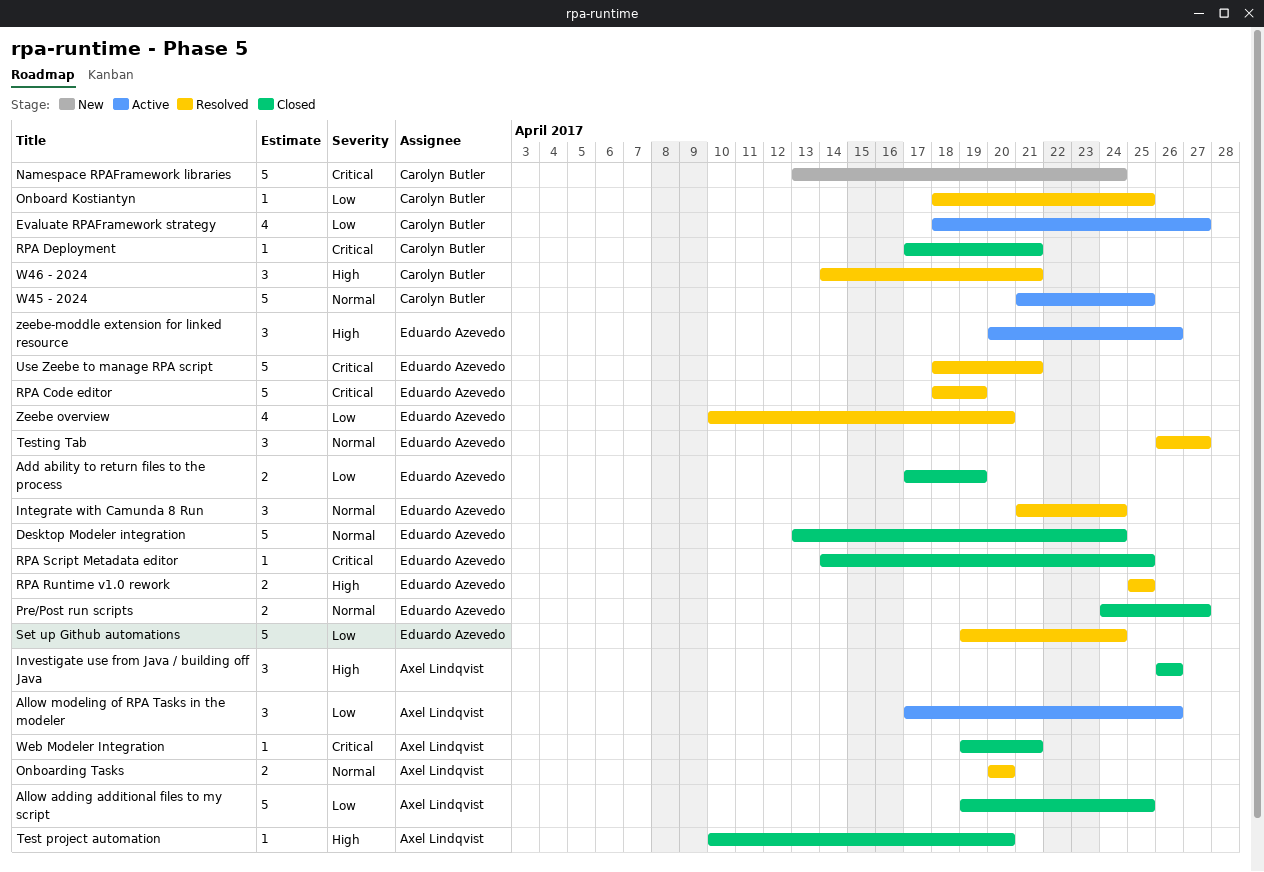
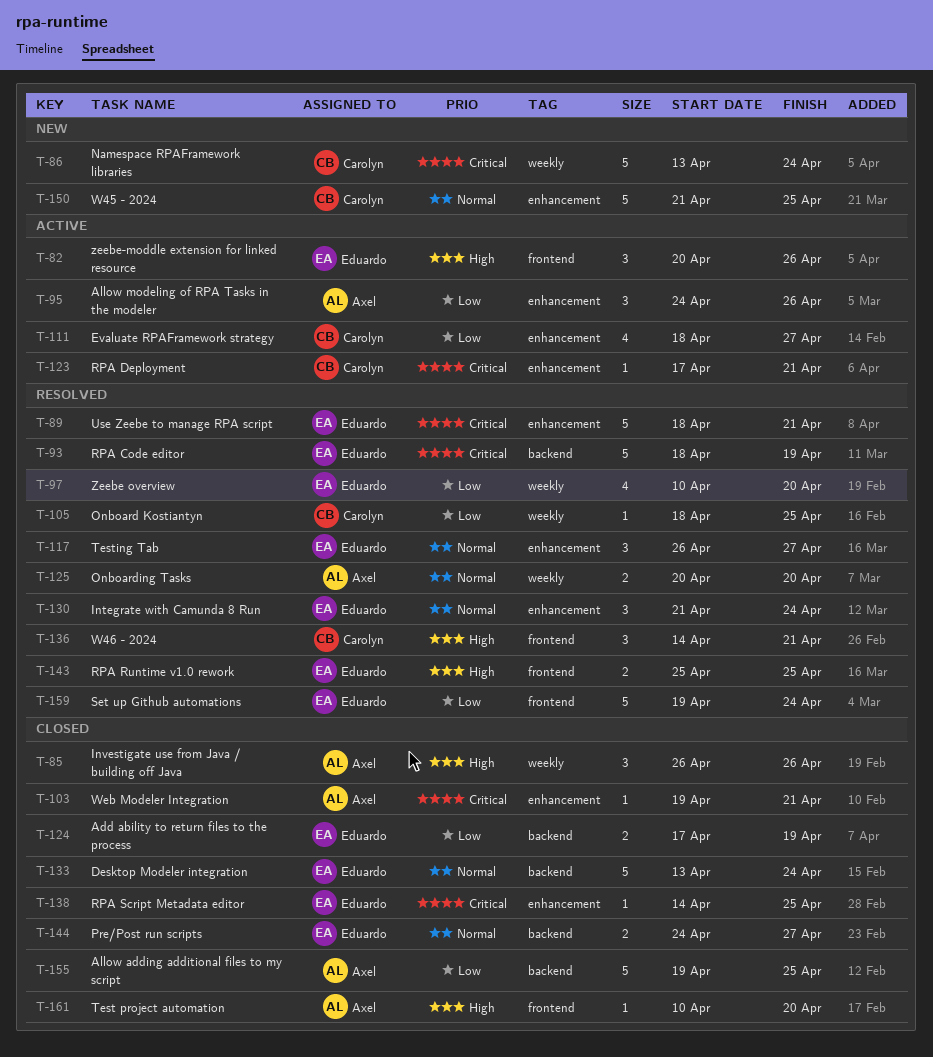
Allow modeling of RPA Tasks in the modeler, start: Apr 17 -> Apr 24
RPA Deployment, status: Closed -> Active
W45 - 2024, status: Active -> New

